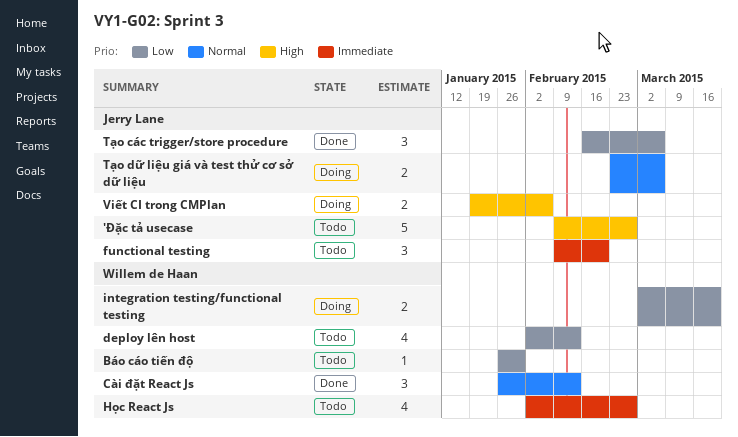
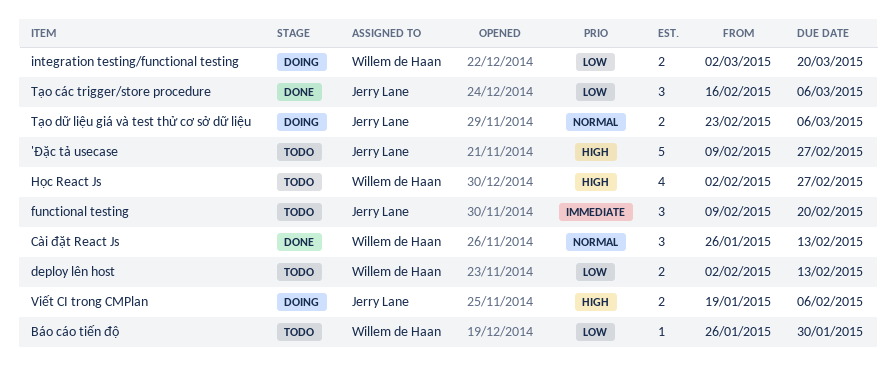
deploy lên host, estimate: 4 -> 2
Học React Js, priority: Immediate -> High

